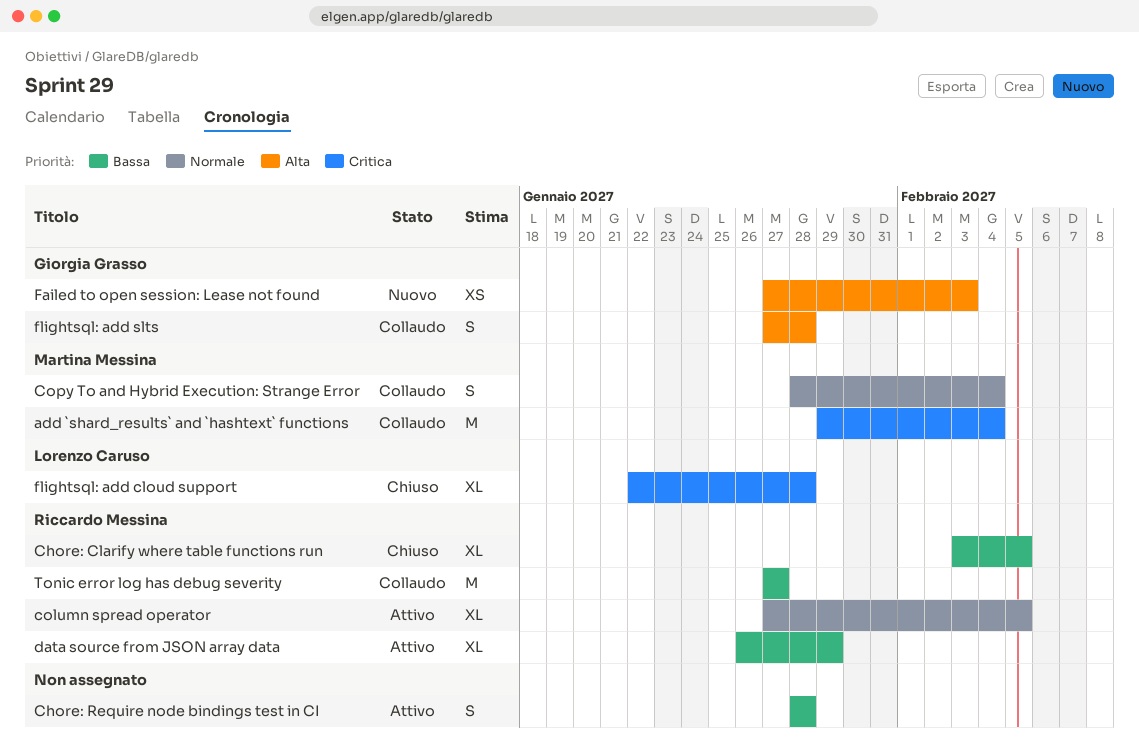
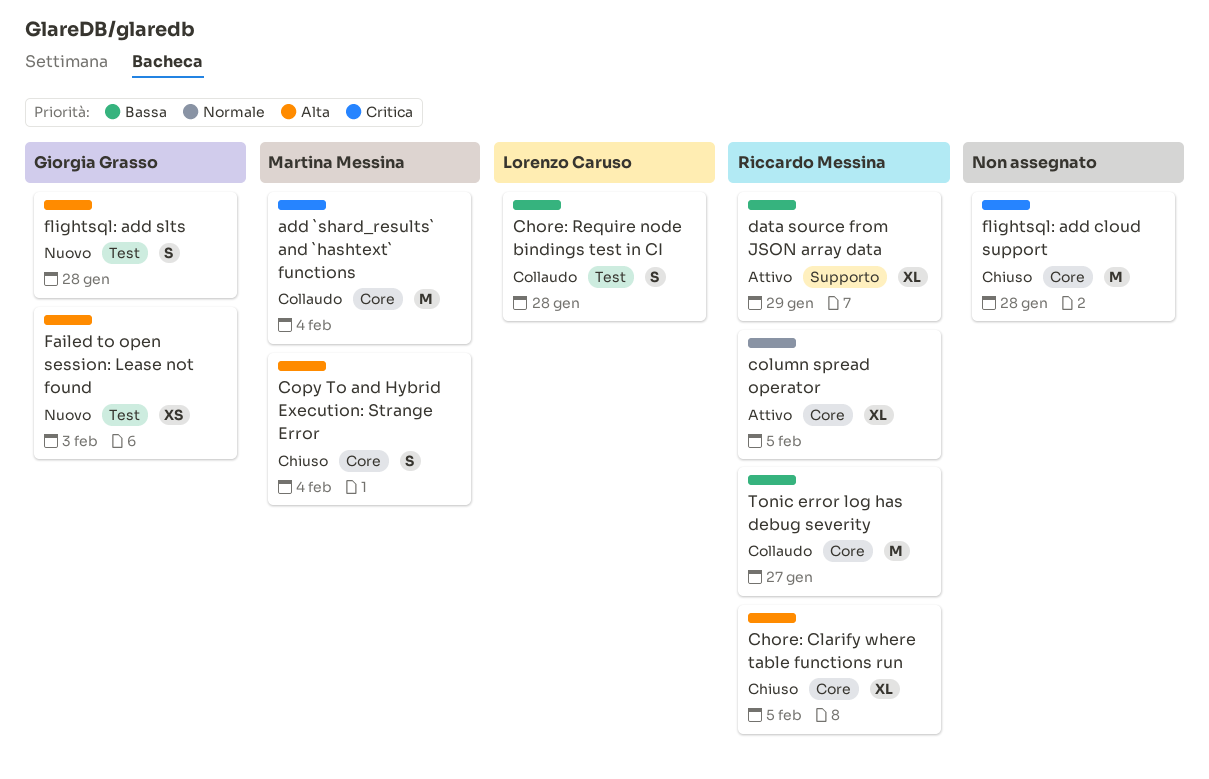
Chore: Clarify where table functions run, priority: Bassa -> Alta
Chore: Require node bindings test in CI, status: Attivo -> Collaudo
Chore: Require node bindings test in CI, owner: none -> Lorenzo Caruso
Copy To and Hybrid Execution: Strange Error, status: Collaudo -> Chiuso
Copy To and Hybrid Execution: Strange Error, priority: Normale -> Alta
flightsql: add cloud support, owner: Lorenzo Caruso -> none
flightsql: add cloud support, estimate: XL -> M
flightsql: add slts, status: Collaudo -> Nuovo

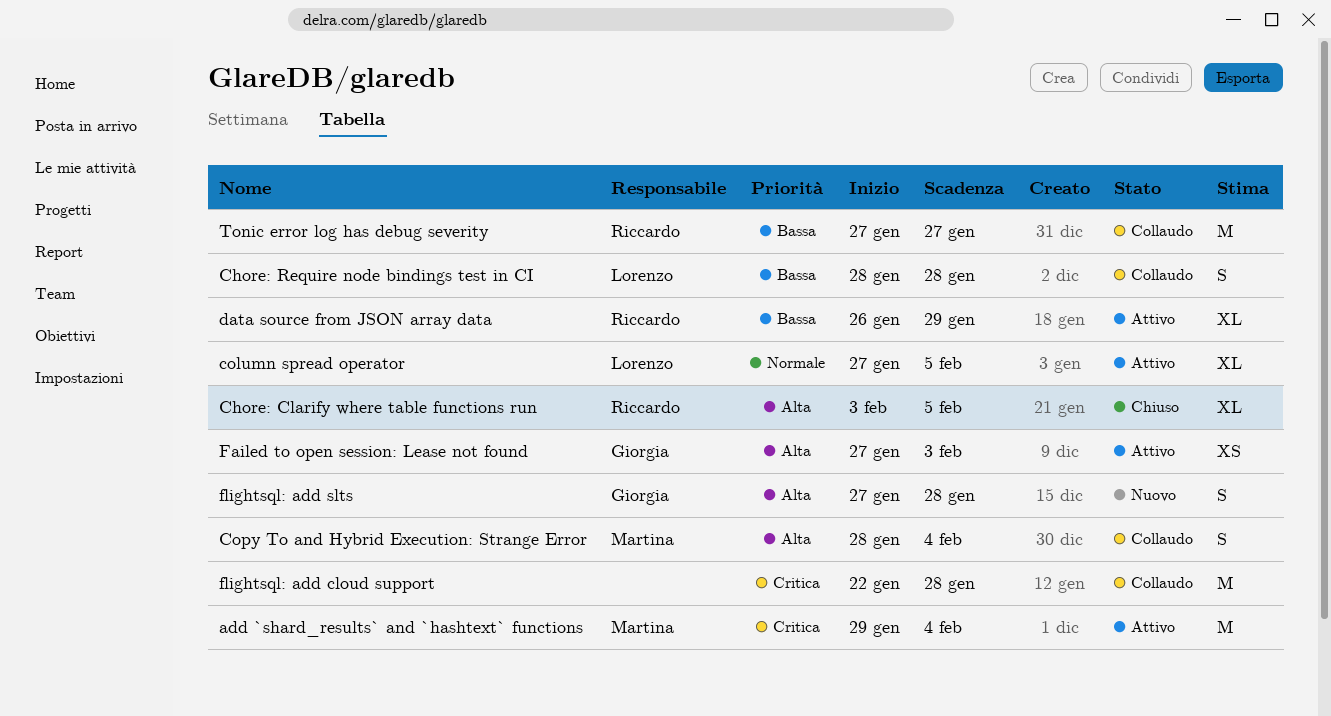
add `shard_results` and `hashtext` functions, status: Collaudo -> Attivo
column spread operator, owner: Riccardo Messina -> Lorenzo Caruso
Copy To and Hybrid Execution: Strange Error, status: Chiuso -> Collaudo
Failed to open session: Lease not found, status: Nuovo -> Attivo
flightsql: add cloud support, status: Chiuso -> Collaudo

